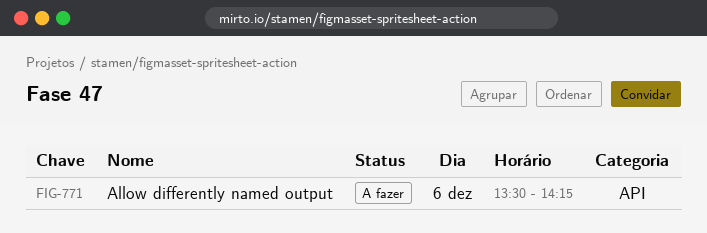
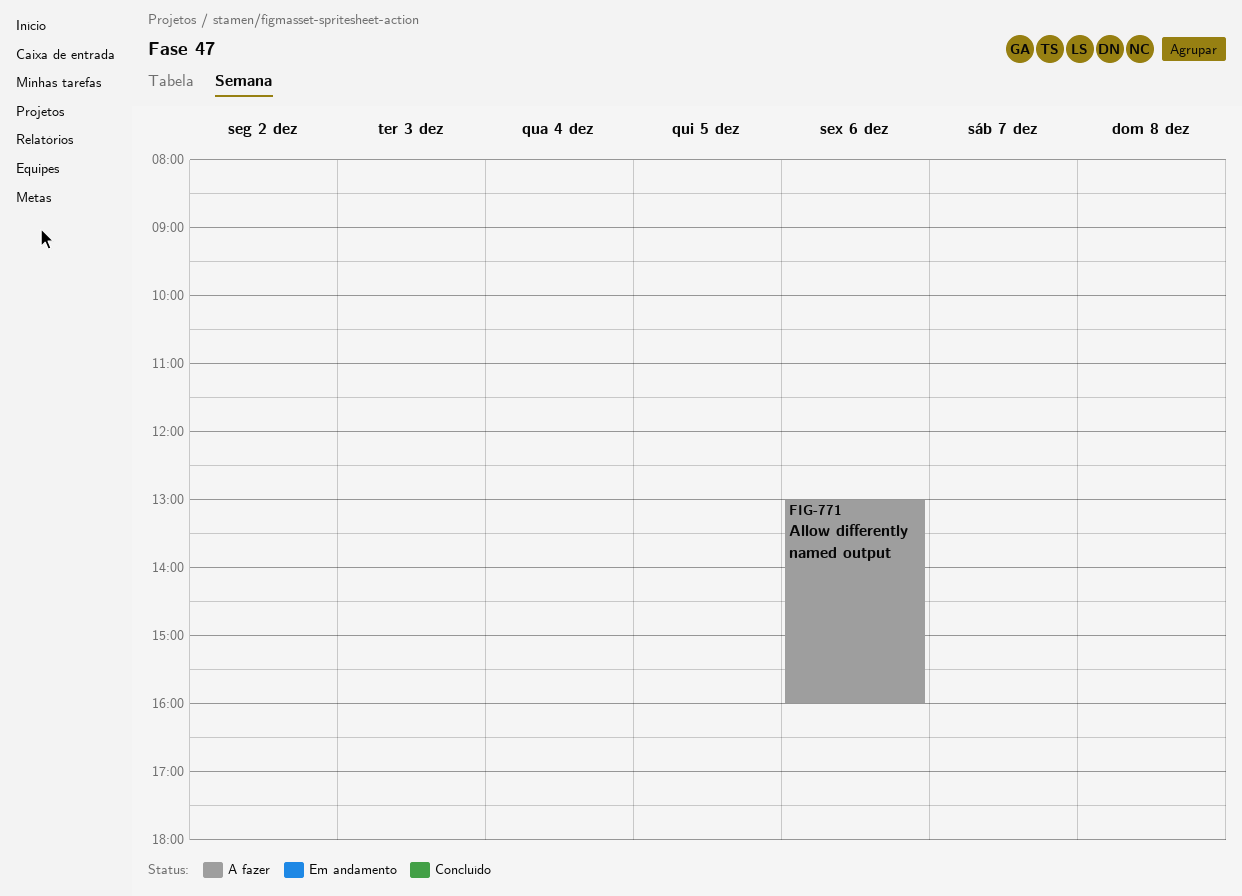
FIG-771, begins: 13:30 -> 13:00
FIG-771, ends: 14:15 -> 16:00

